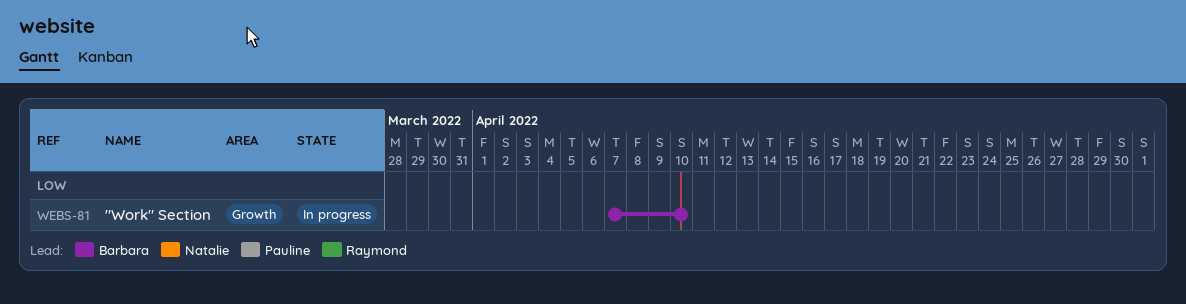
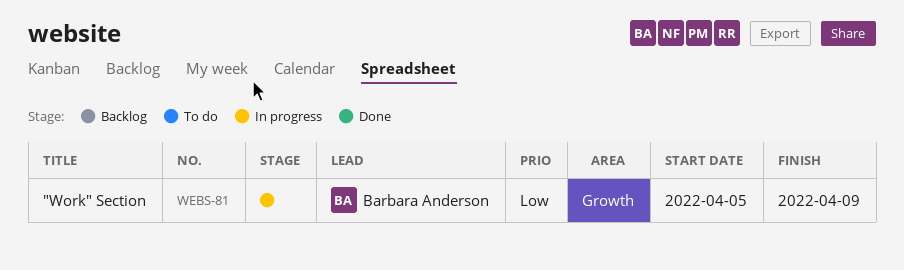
WEBS-81, start: Apr 7 -> Apr 5
WEBS-81, due: Apr 10 -> Apr 9

